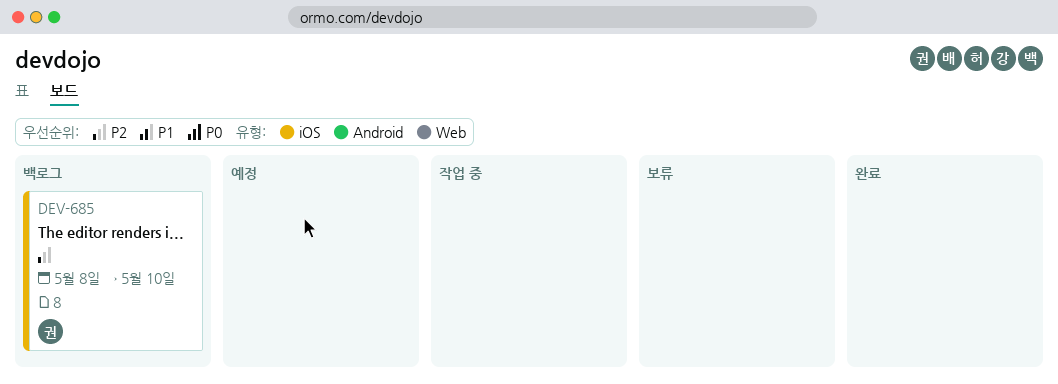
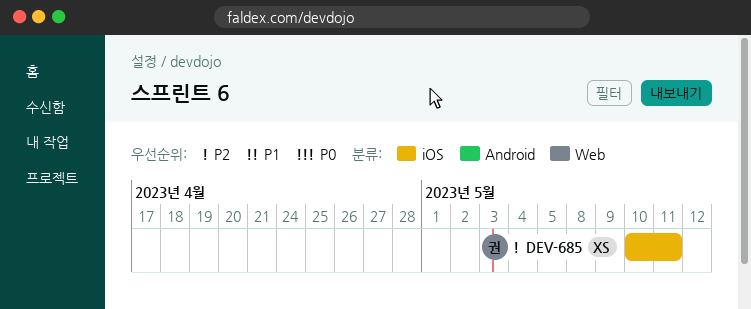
DEV-685, start: May 8 -> May 10
DEV-685, due: May 10 -> May 11

